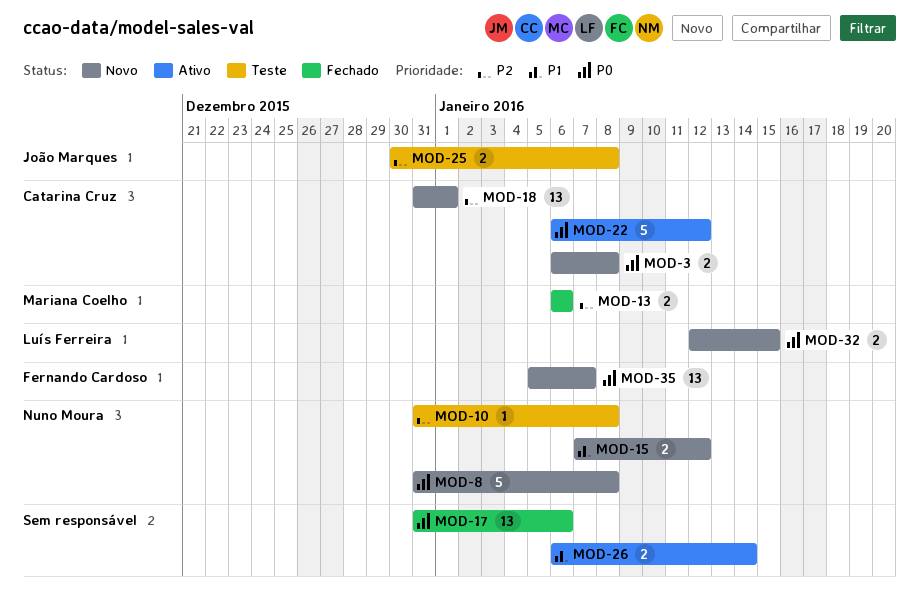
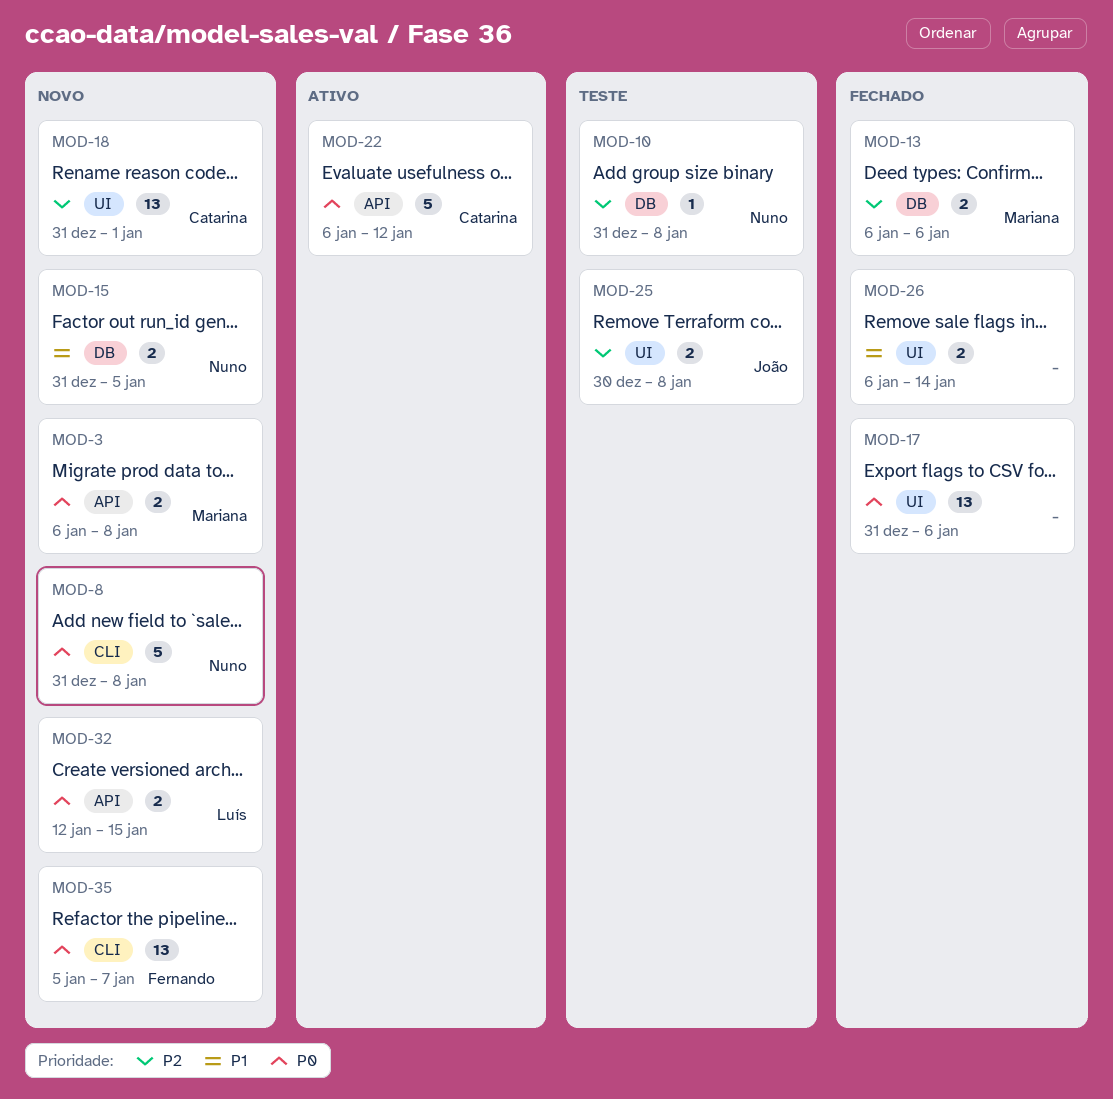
MOD-3, owner: Catarina Cruz -> Mariana Coelho
MOD-15, start: Jan 7 -> Dec 31
MOD-15, due: Jan 12 -> Jan 5
MOD-26, status: Ativo -> Fechado

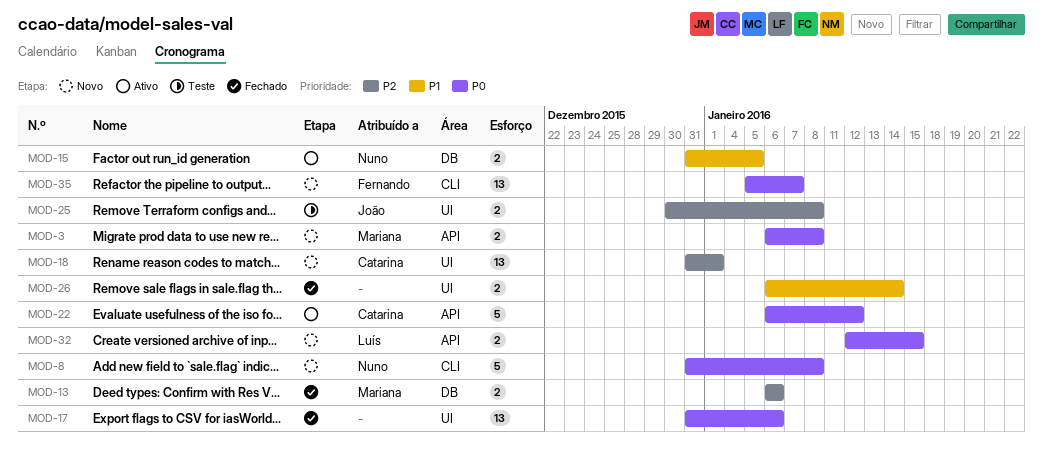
MOD-10: present -> none
MOD-15, status: Novo -> Ativo

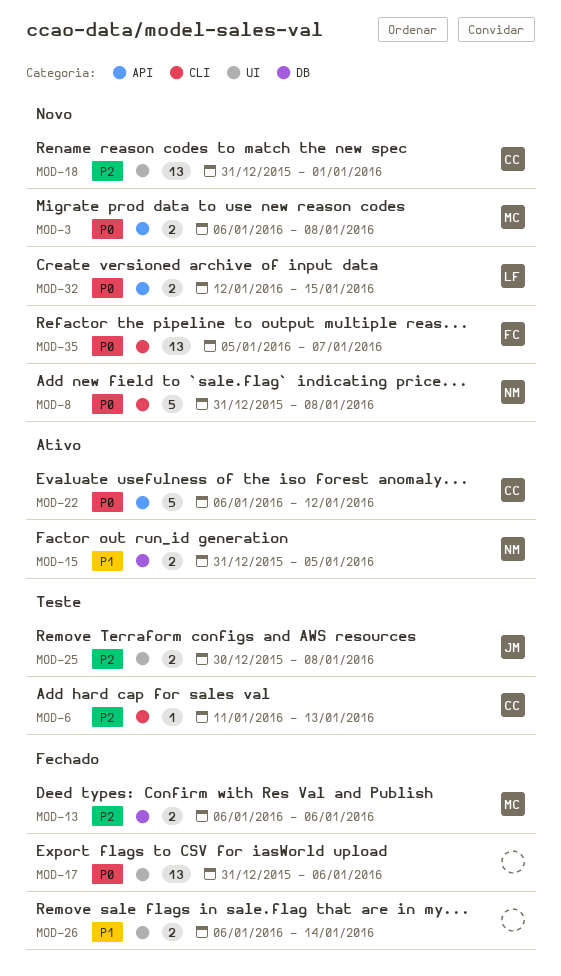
MOD-6: none -> present

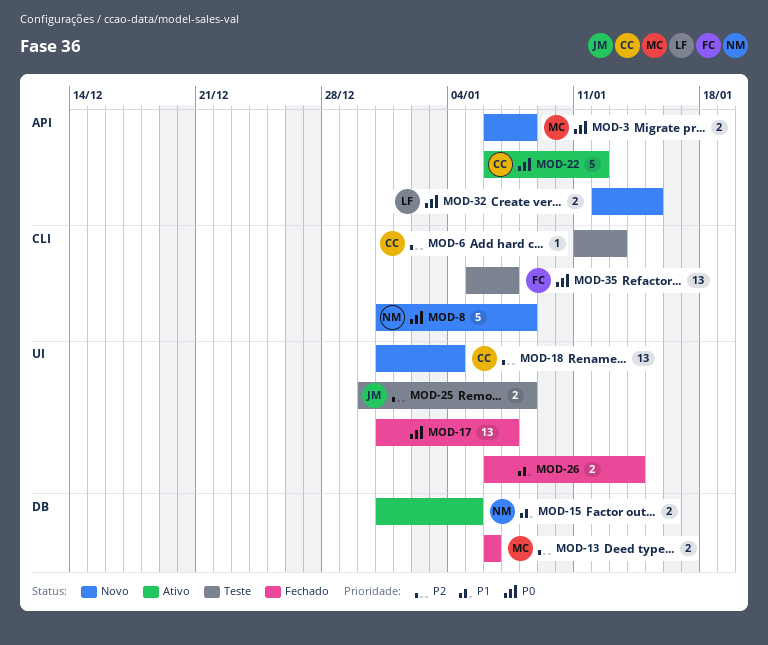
MOD-17, due: Jan 6 -> Jan 7
MOD-18, due: Jan 1 -> Jan 4
MOD-35, status: Novo -> Teste

